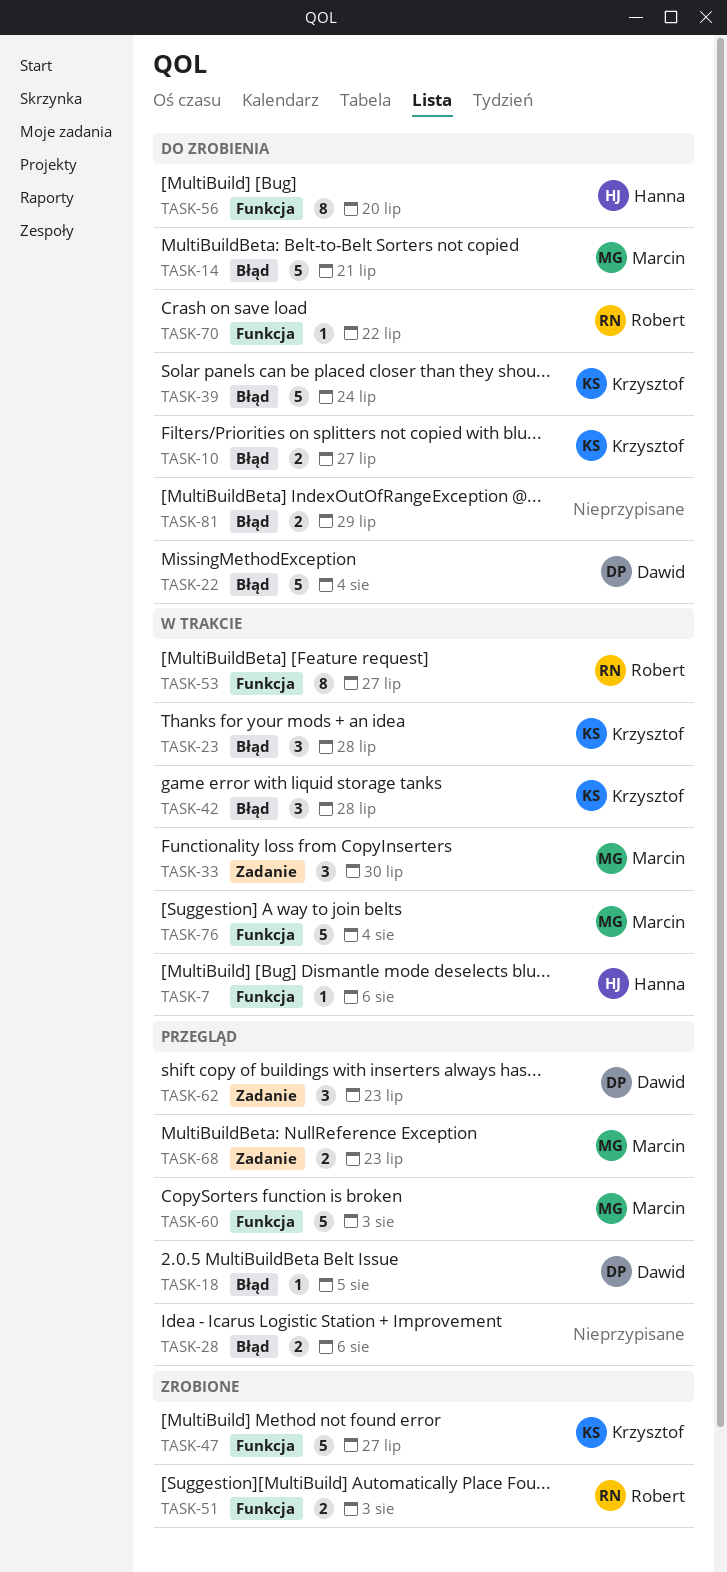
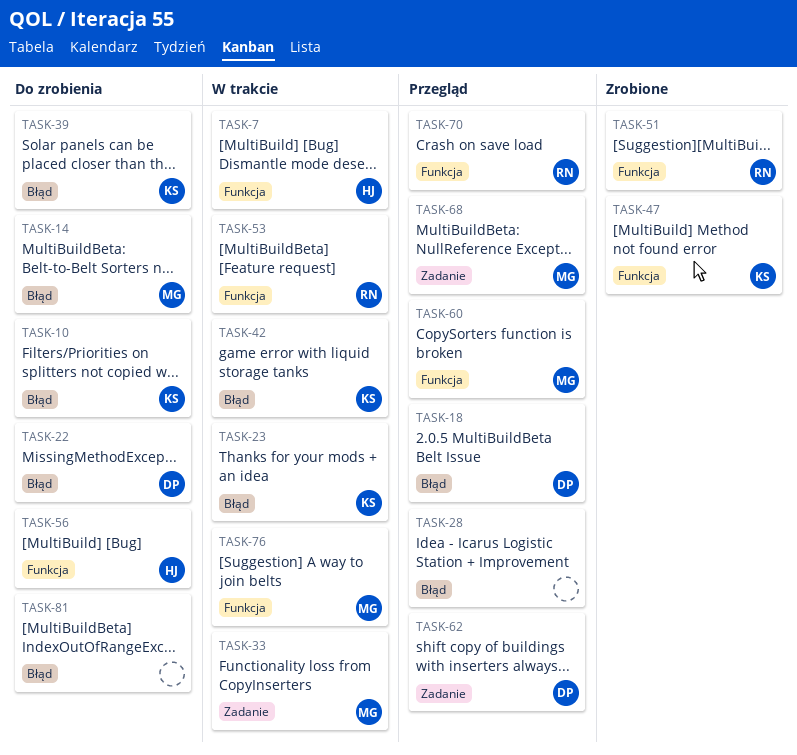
TASK-70, status: Do zrobienia -> Przegląd

